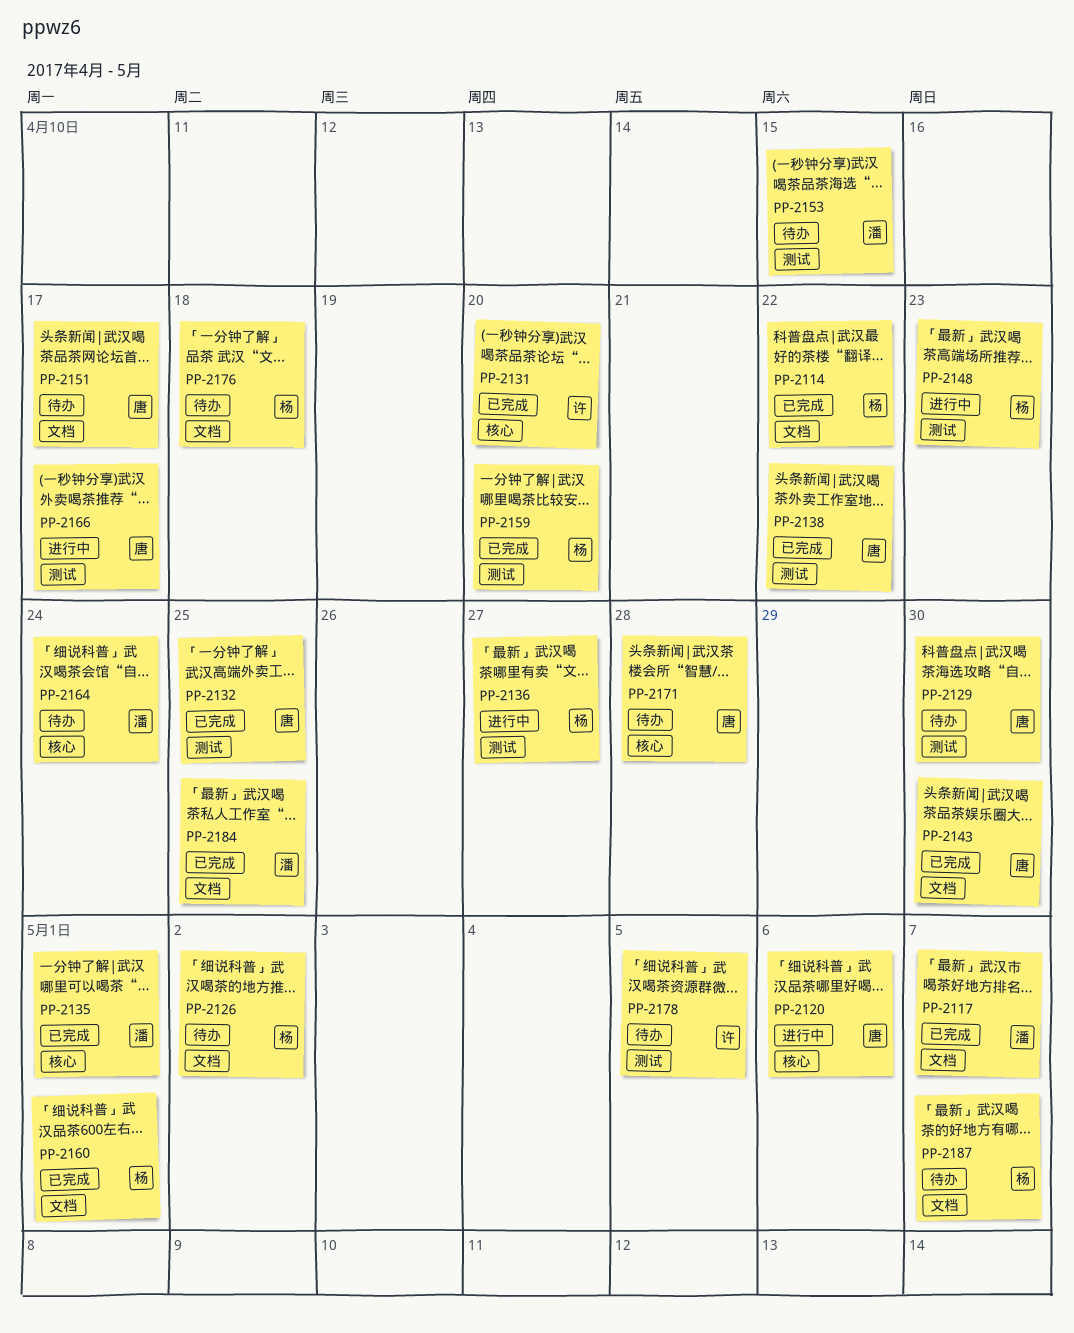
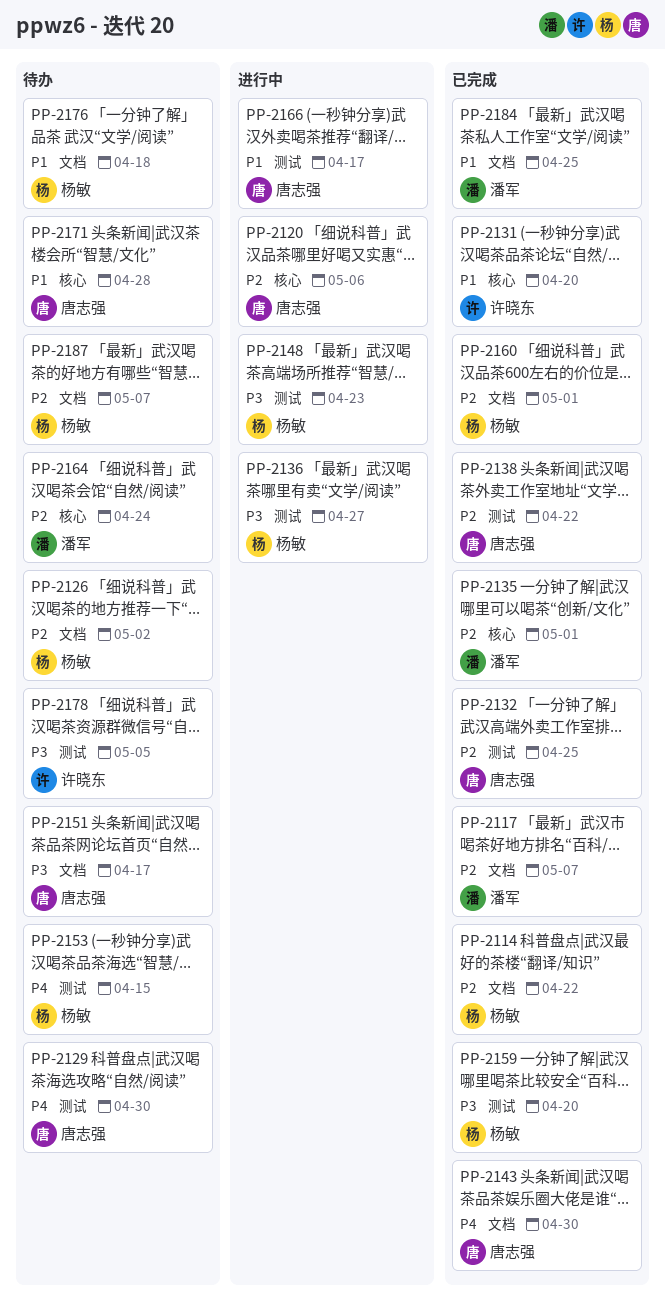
PP-2153, owner: 潘军 -> 杨敏

